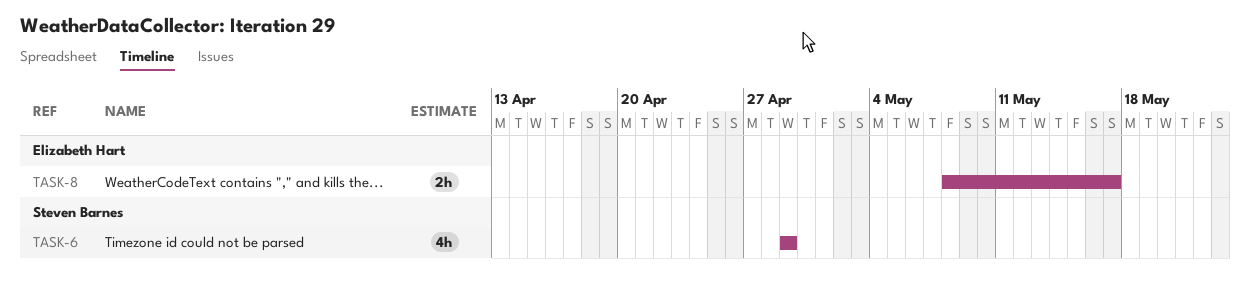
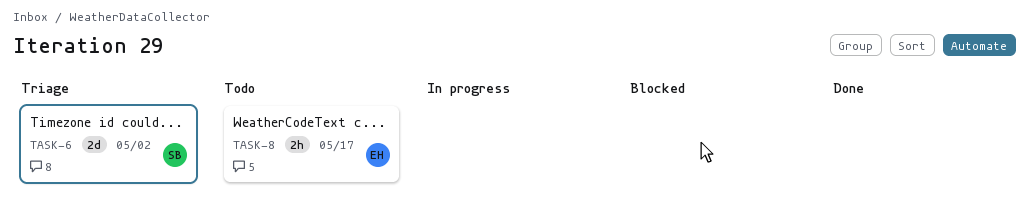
TASK-6, estimate: 4h -> 2d
TASK-6, due: Apr 29 -> May 2

